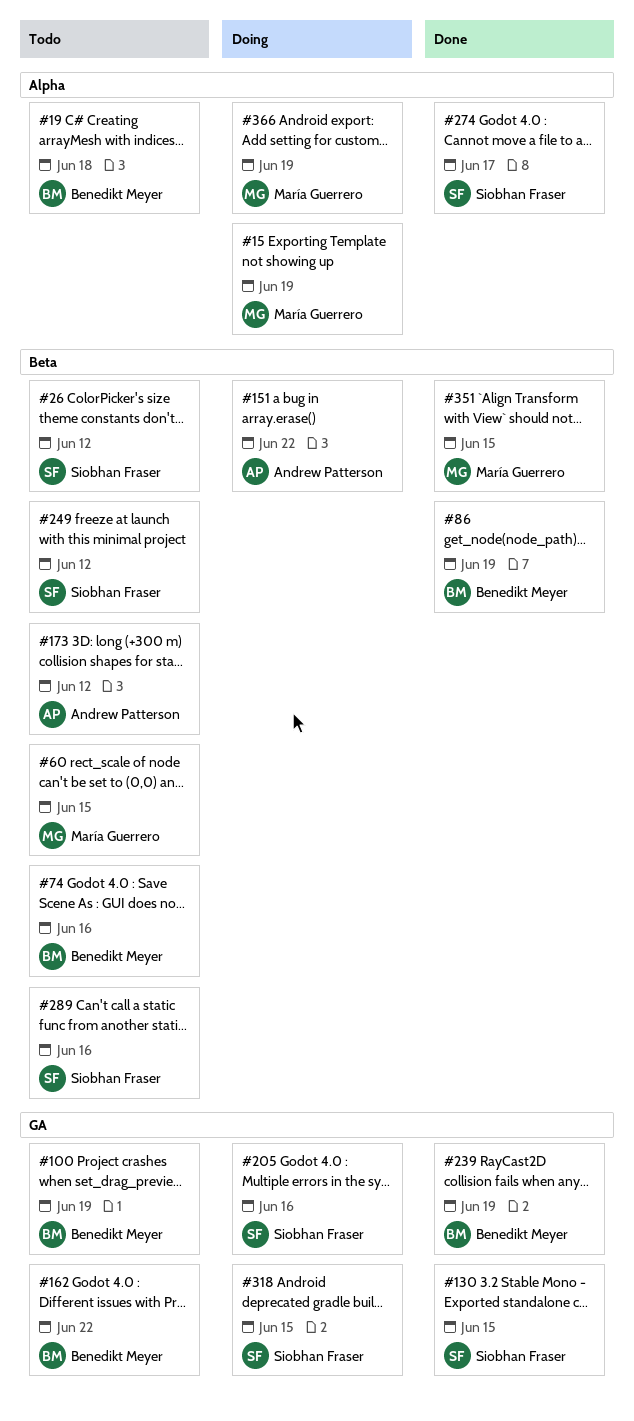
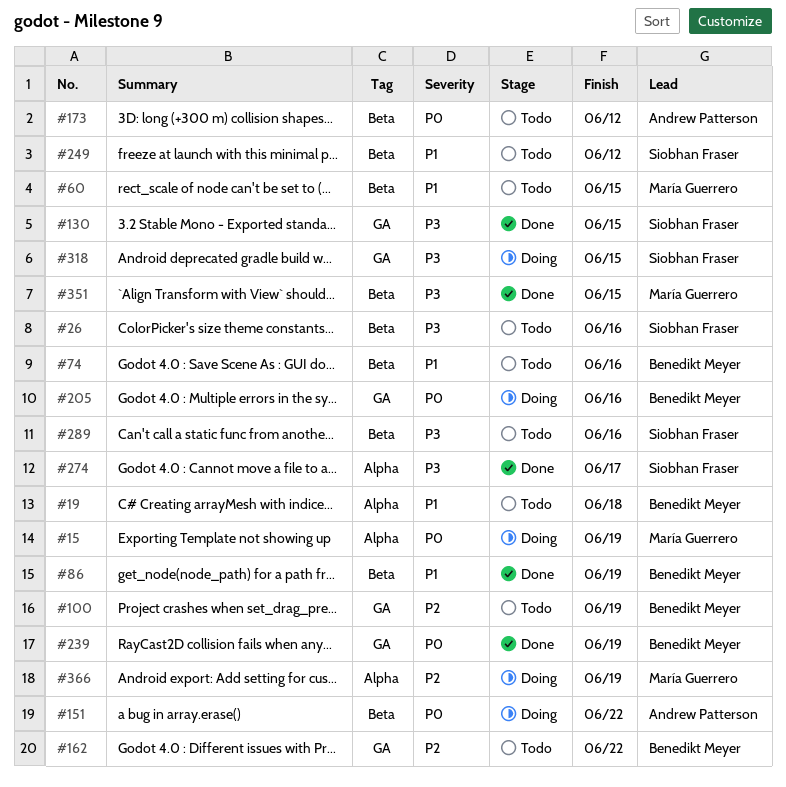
#26, due: Jun 12 -> Jun 16
#205, owner: Siobhan Fraser -> Benedikt Meyer

